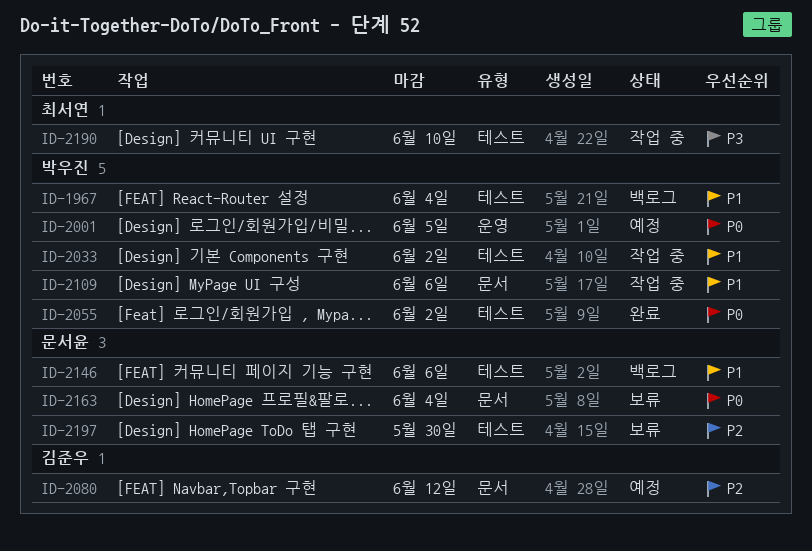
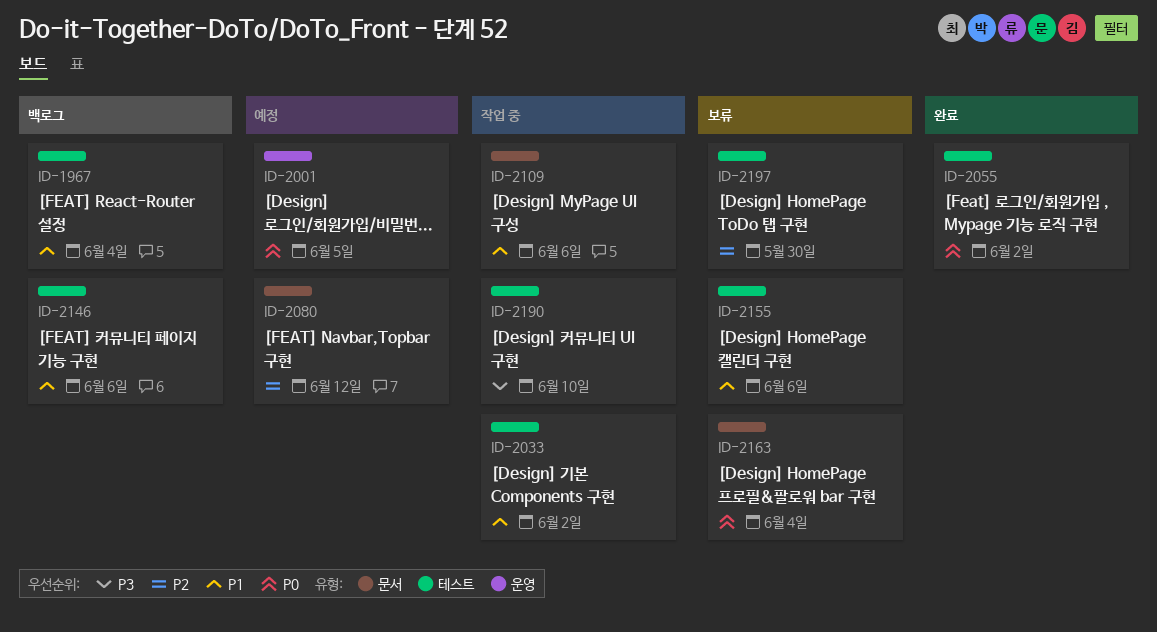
ID-2155: none -> present

